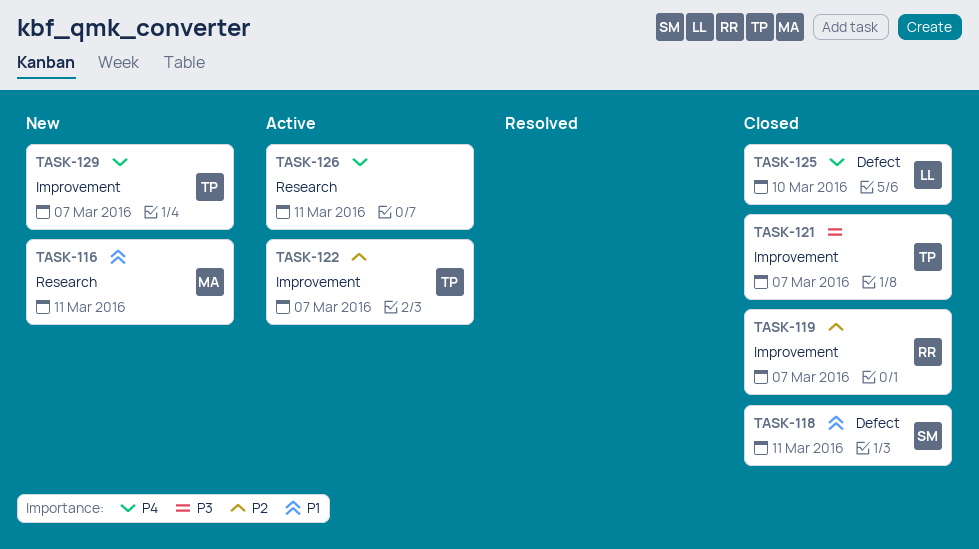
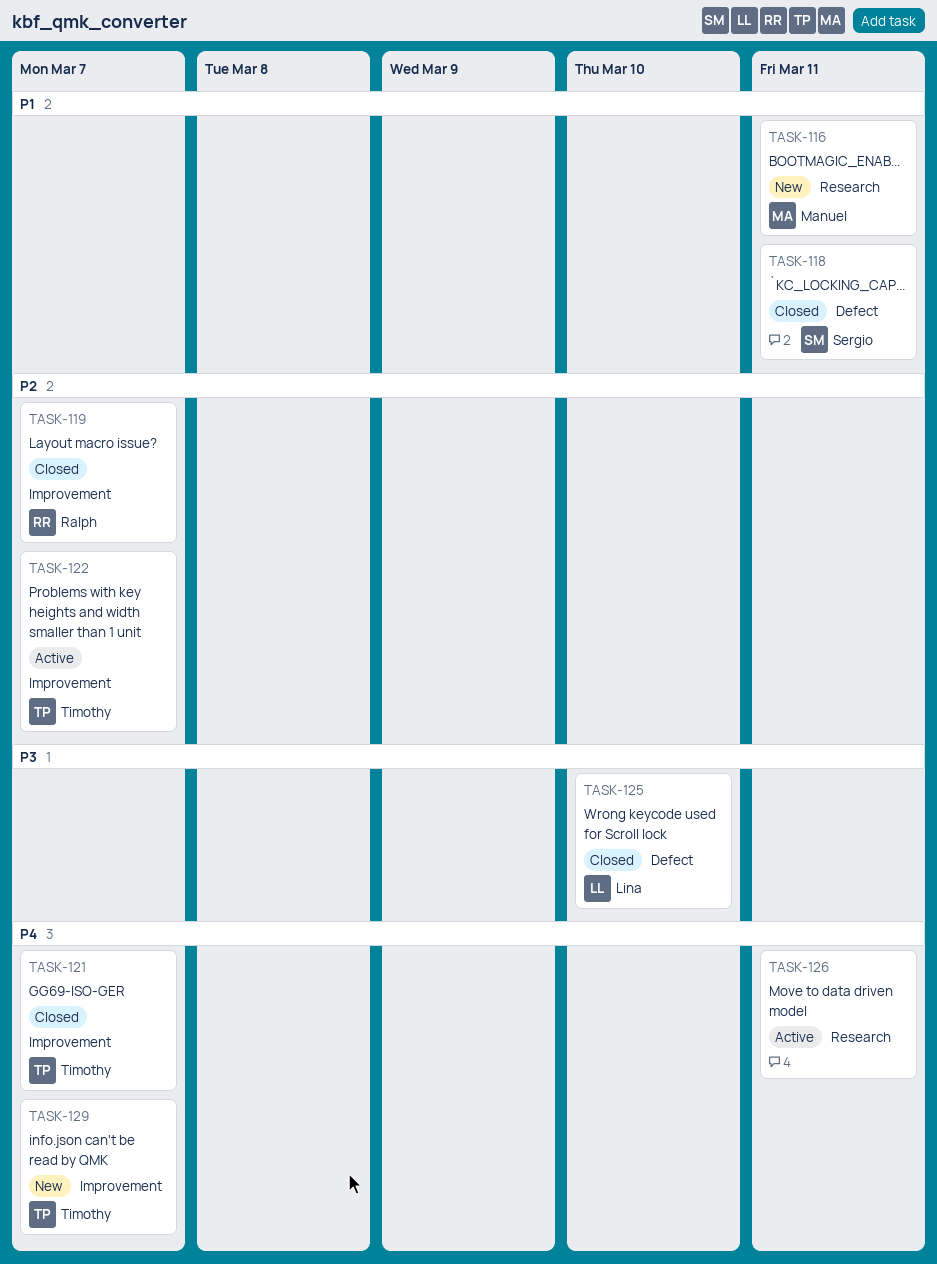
TASK-121, priority: P3 -> P4
TASK-125, priority: P4 -> P3

